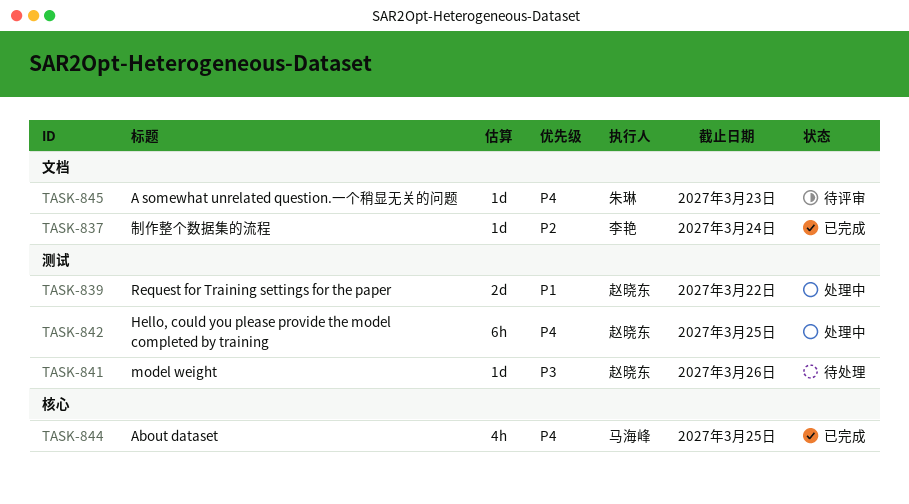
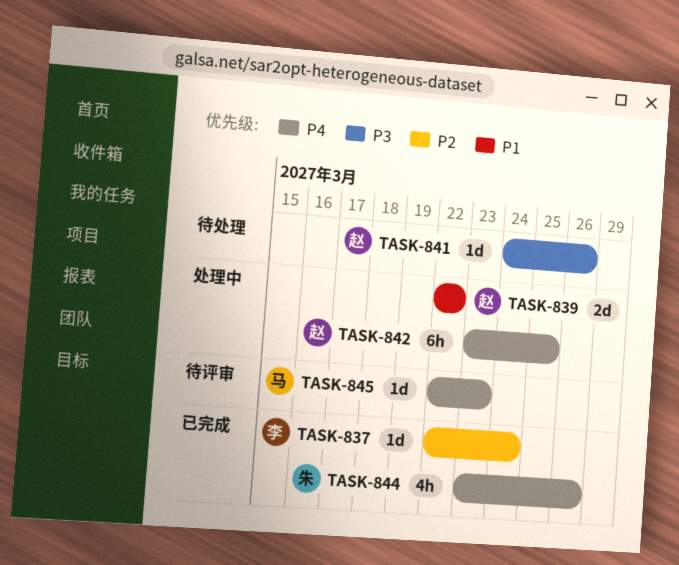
TASK-844, owner: 马海峰 -> 朱琳
TASK-844, due: Mar 25 -> Mar 26
TASK-845, owner: 朱琳 -> 马海峰

